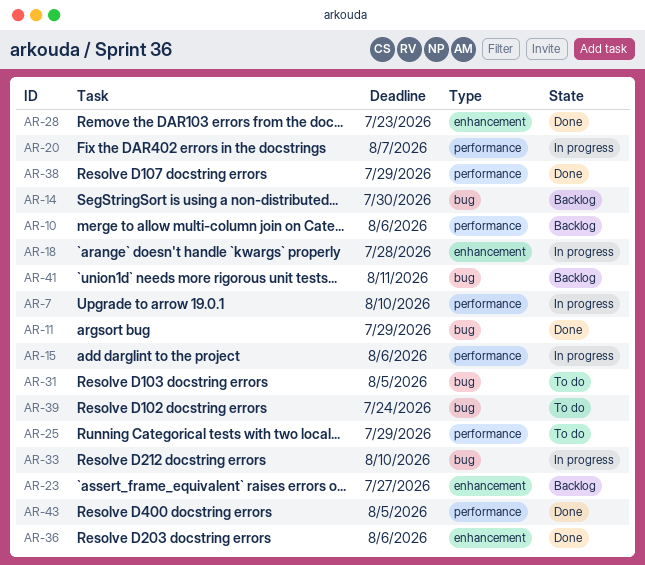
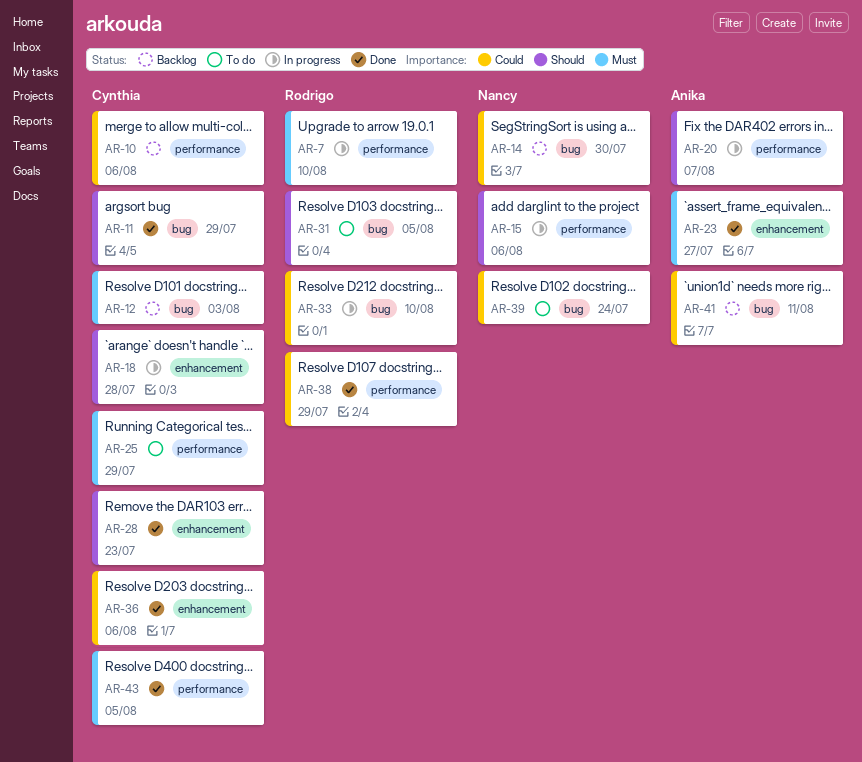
AR-12: none -> present
AR-23, status: Backlog -> Done

